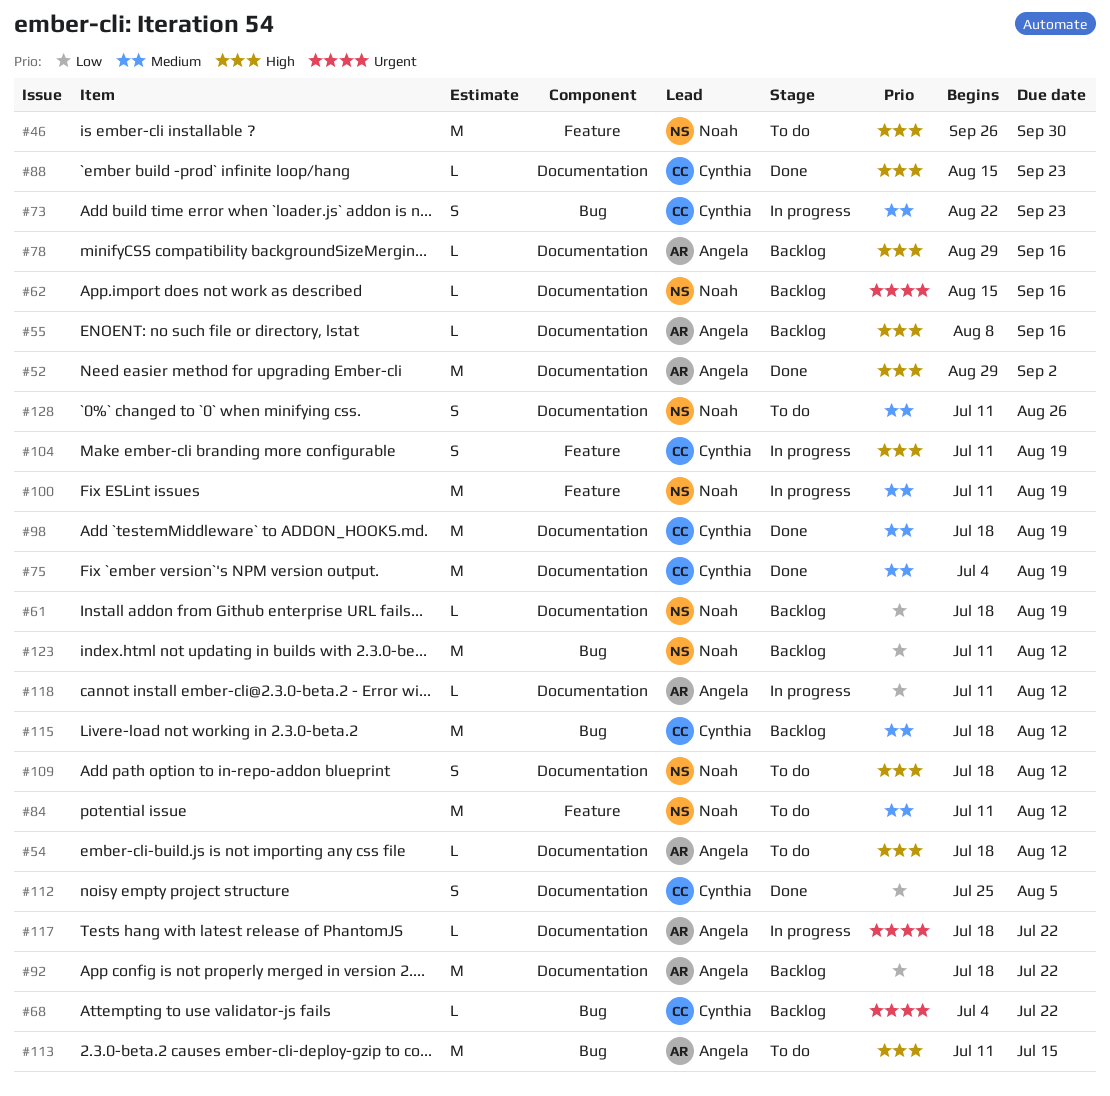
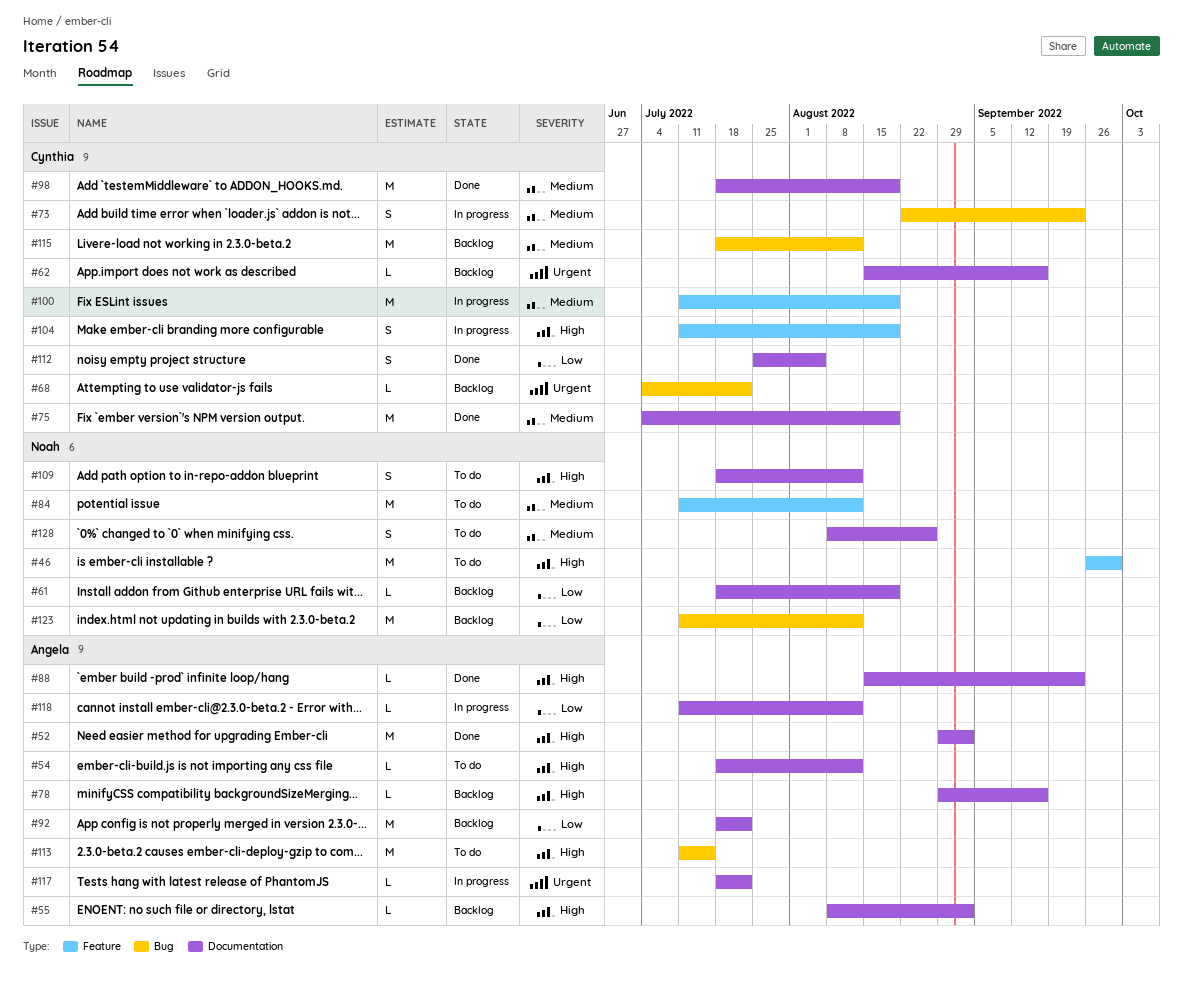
#55, due: Sep 16 -> Sep 2
#62, owner: Noah -> Cynthia
#88, owner: Cynthia -> Angela
#100, owner: Noah -> Cynthia
#128, start: Jul 11 -> Aug 8

